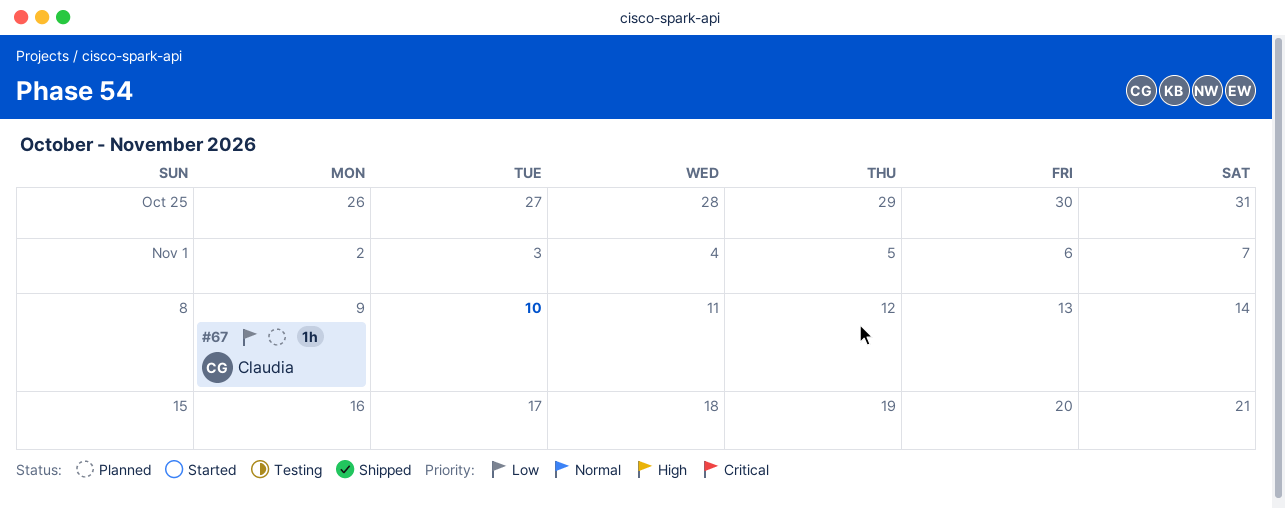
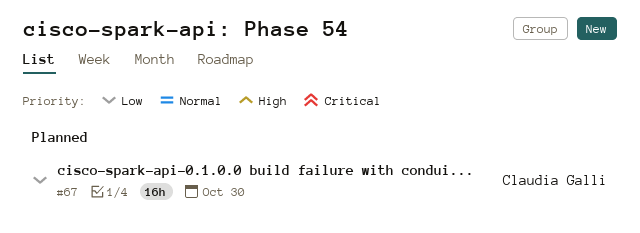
#67, estimate: 1h -> 16h
#67, due: Nov 9 -> Oct 30

